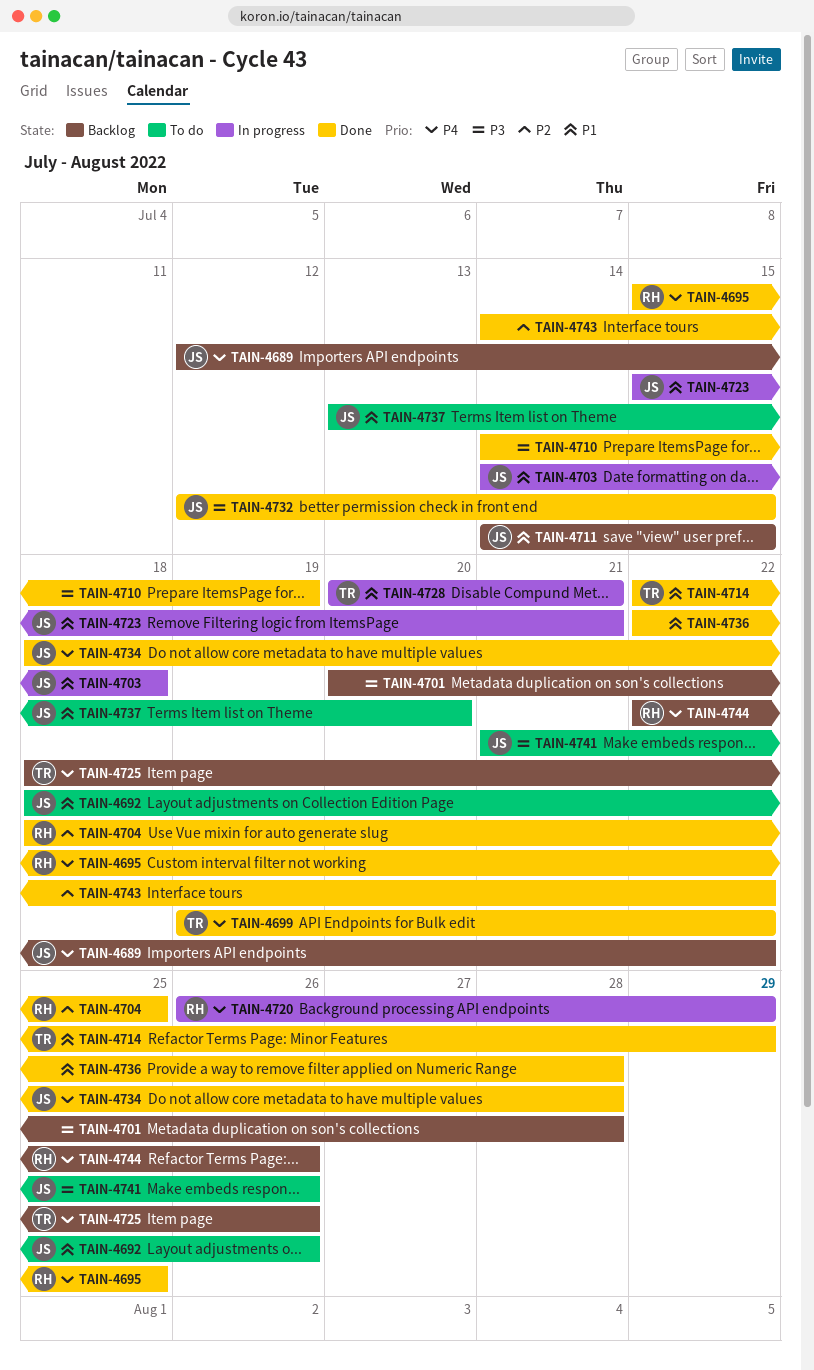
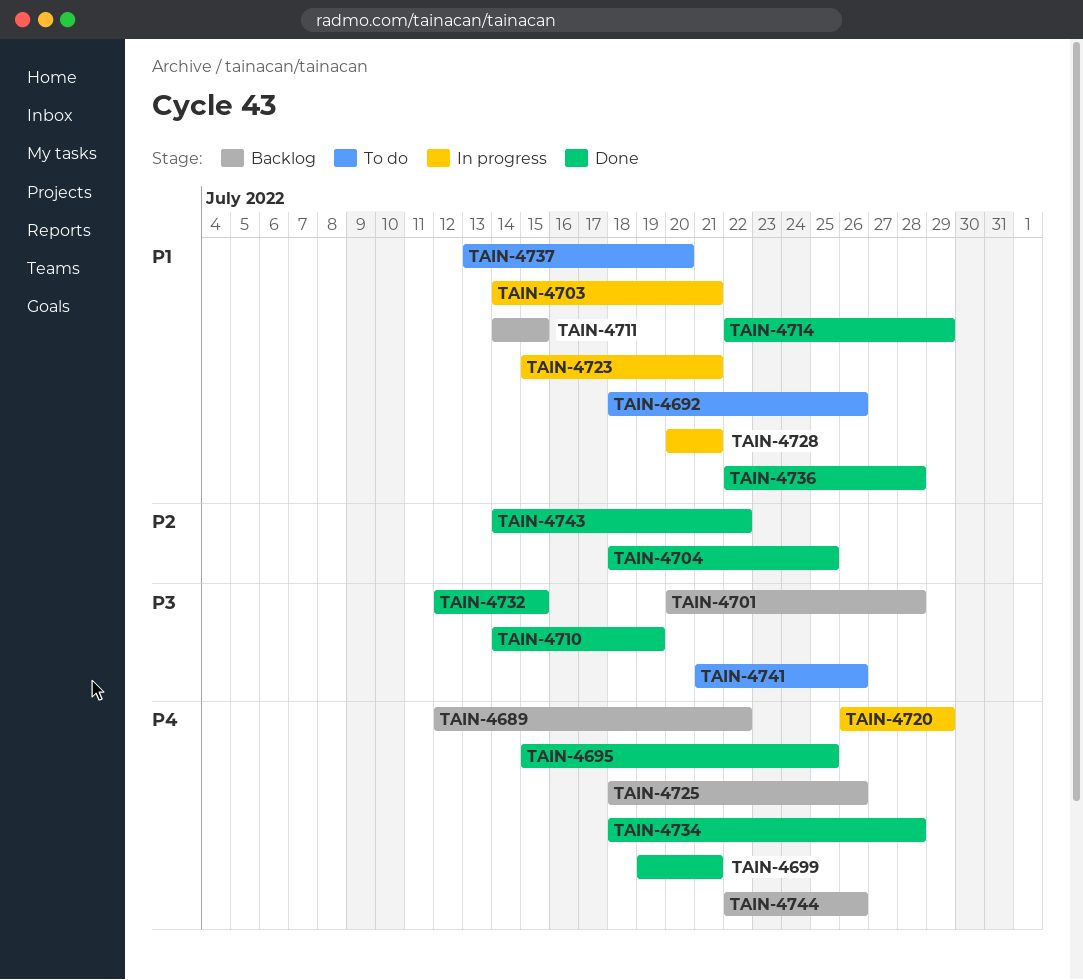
TAIN-4699, due: Jul 22 -> Jul 21
TAIN-4703, due: Jul 18 -> Jul 21

